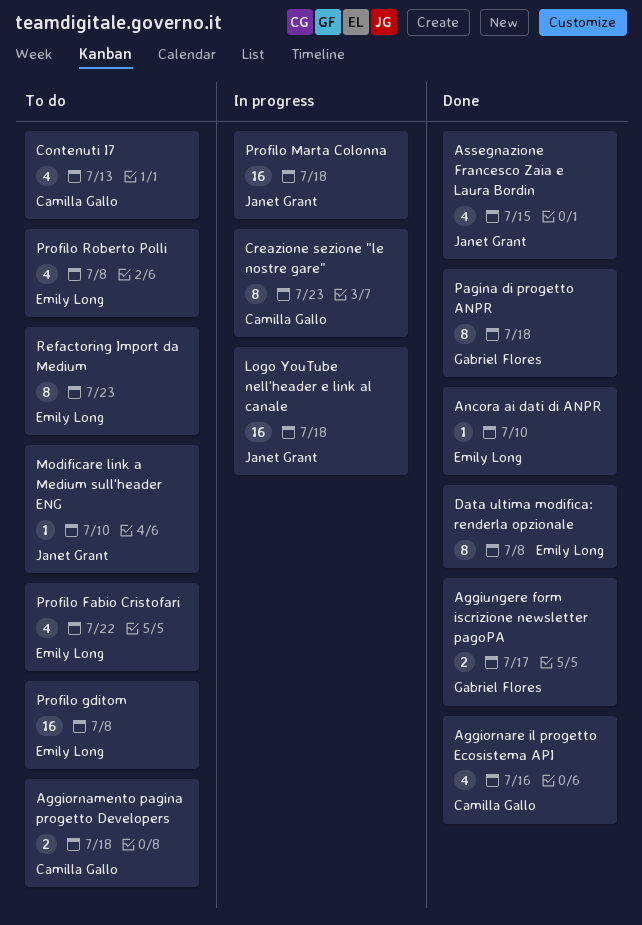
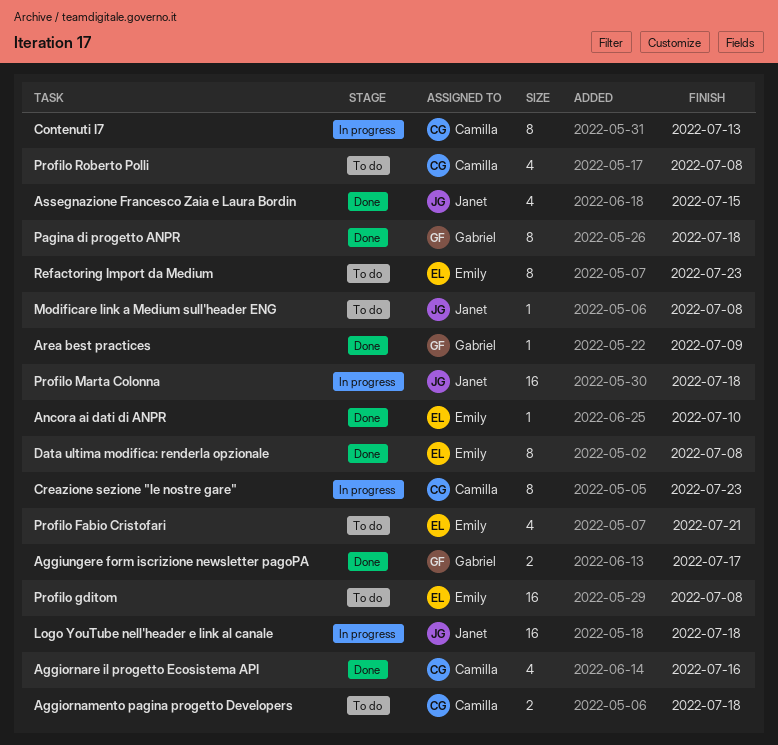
Area best practices: none -> present
Contenuti I7, status: To do -> In progress
Contenuti I7, estimate: 4 -> 8
Modificare link a Medium sull'header ENG, due: Jul 10 -> Jul 8
Profilo Fabio Cristofari, due: Jul 22 -> Jul 21
Profilo Roberto Polli, owner: Emily Long -> Camilla Gallo

